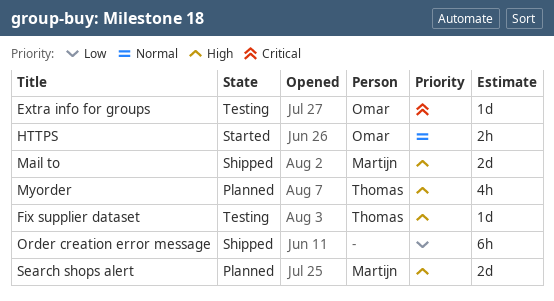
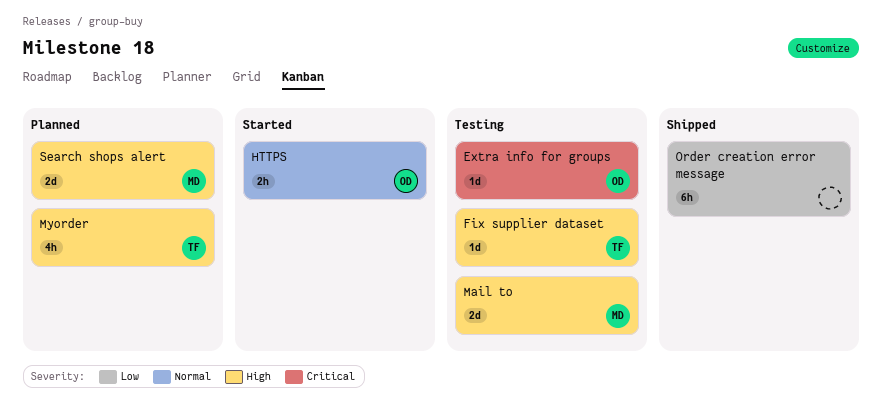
Mail to, status: Shipped -> Testing

